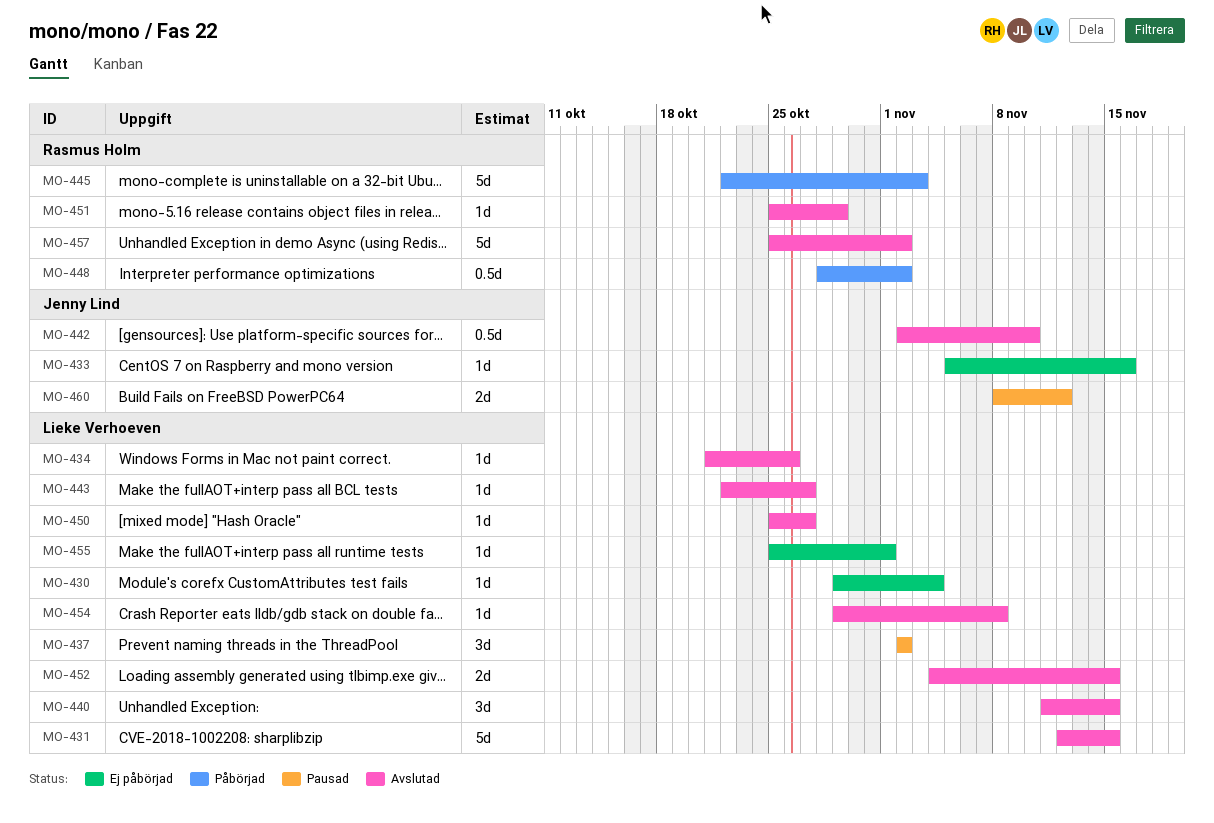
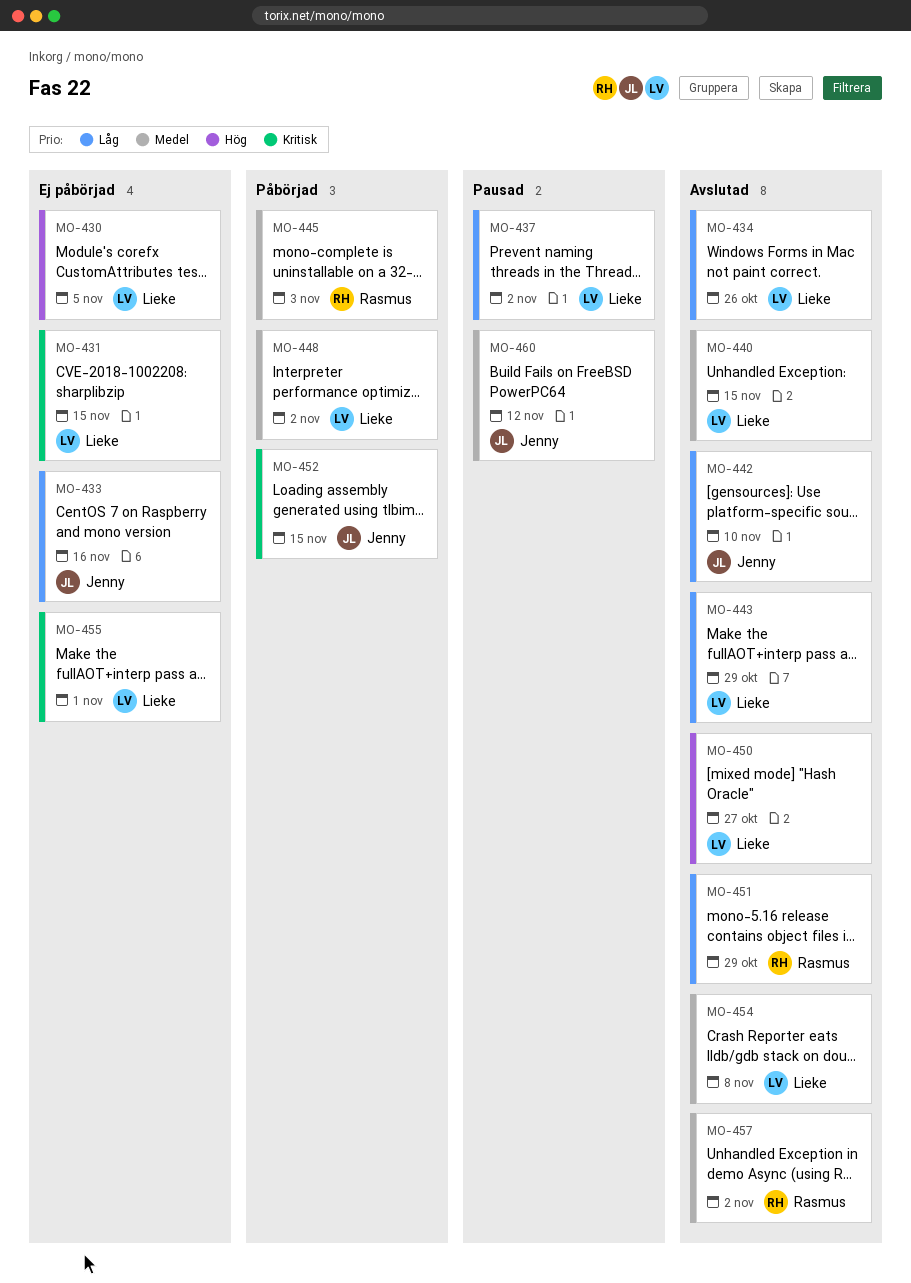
MO-430, due: Nov 4 -> Nov 5
MO-431, status: Avslutad -> Ej påbörjad
MO-443, due: Oct 27 -> Oct 29
MO-448, owner: Rasmus Holm -> Lieke Verhoeven
MO-452, status: Avslutad -> Påbörjad
MO-452, owner: Lieke Verhoeven -> Jenny Lind

